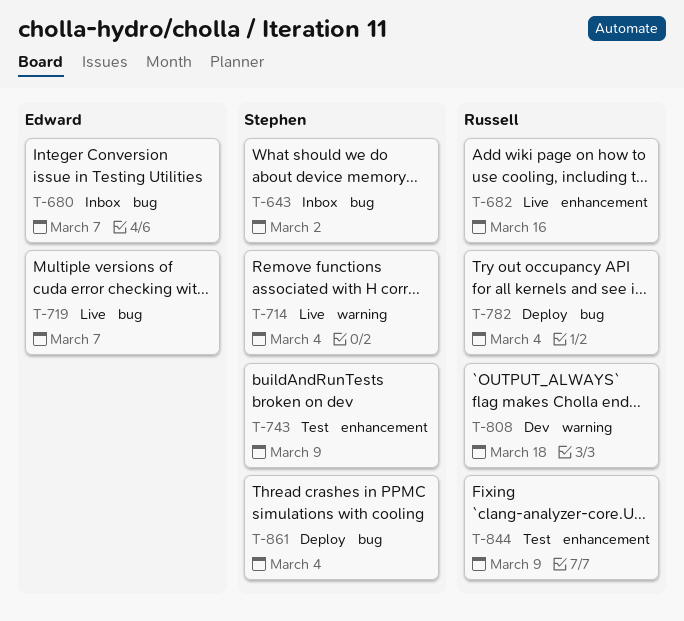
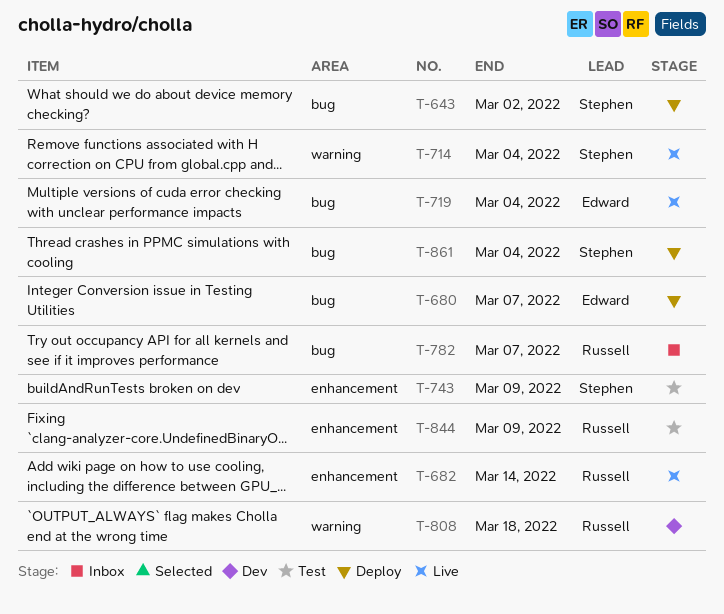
T-643, status: Inbox -> Deploy
T-680, status: Inbox -> Deploy
T-682, due: Mar 16 -> Mar 14
T-719, due: Mar 7 -> Mar 4
T-782, status: Deploy -> Inbox
T-782, due: Mar 4 -> Mar 7

